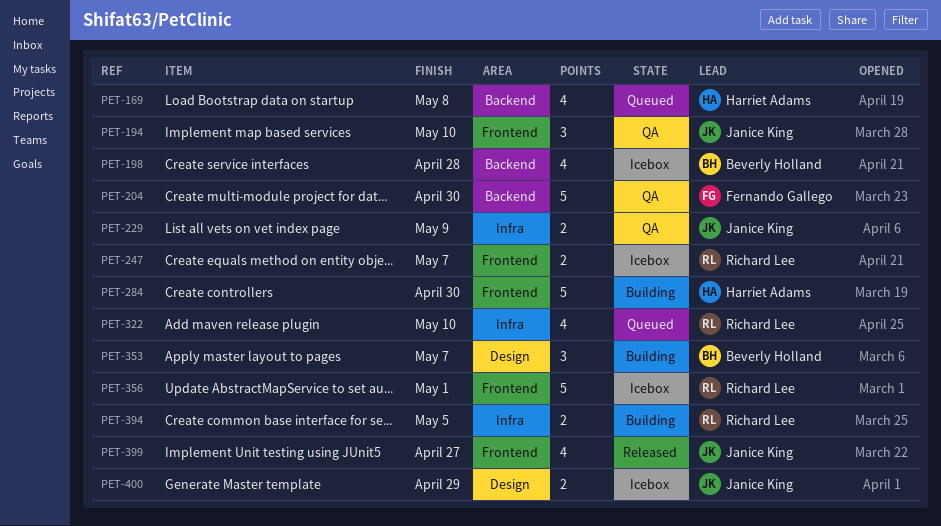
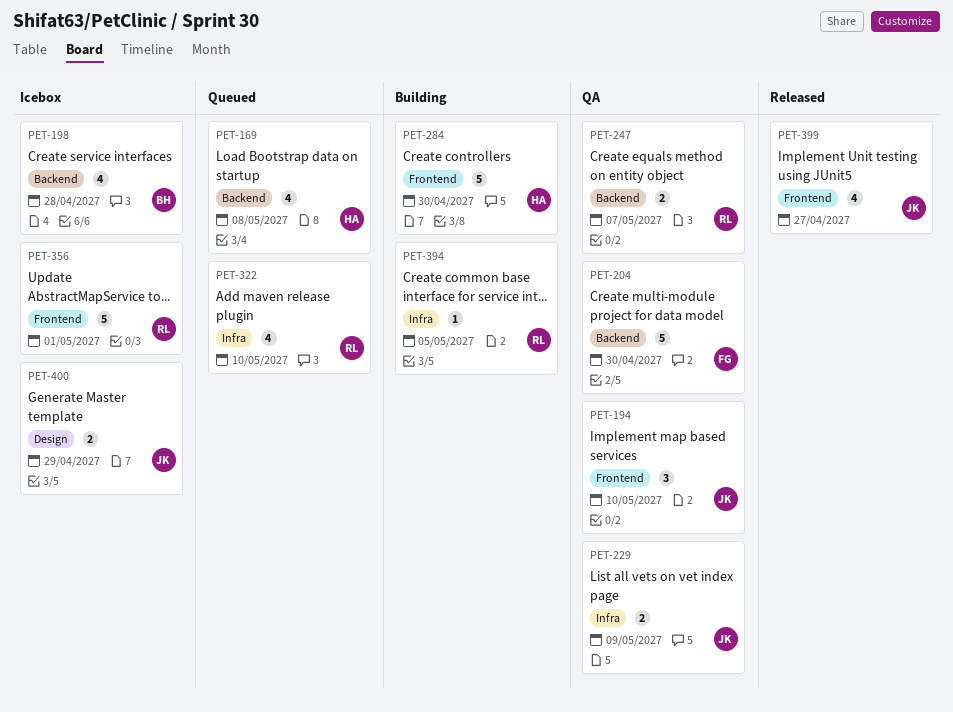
PET-247, status: Icebox -> QA
PET-247, label: Frontend -> Backend
PET-353: present -> none
PET-394, estimate: 2 -> 1

